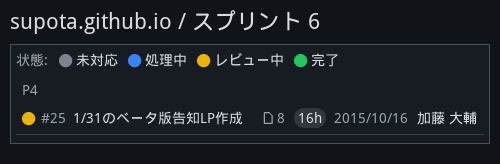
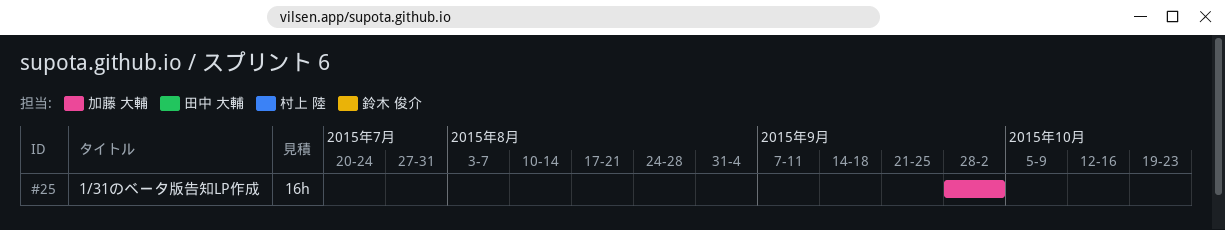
#25, due: Oct 16 -> Oct 2

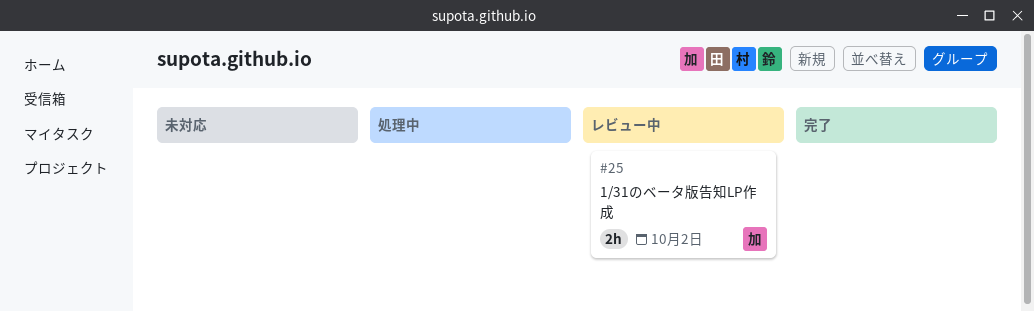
#25, estimate: 16h -> 2h

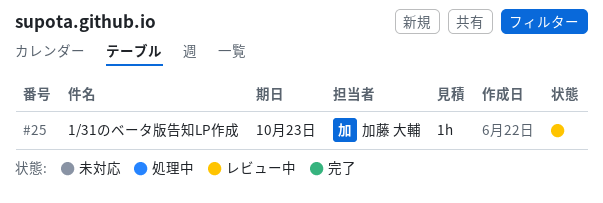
#25, estimate: 2h -> 1h
#25, due: Oct 2 -> Oct 23

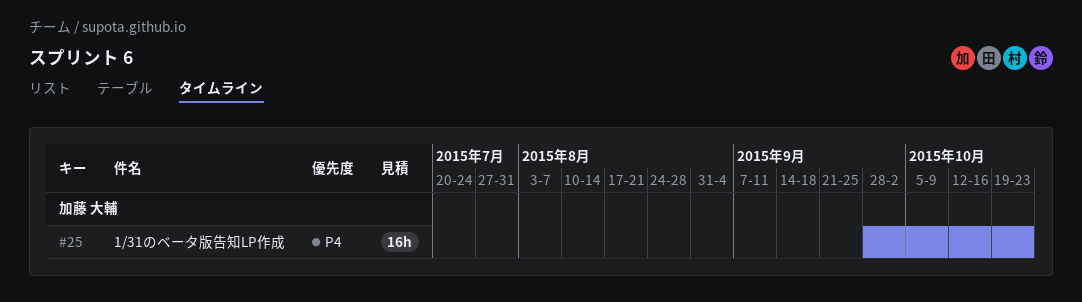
#25, estimate: 1h -> 16h

